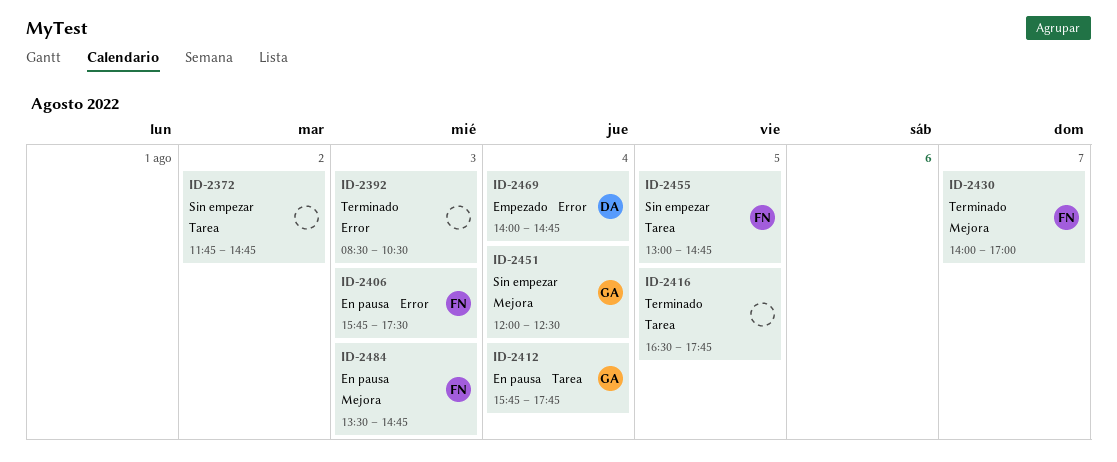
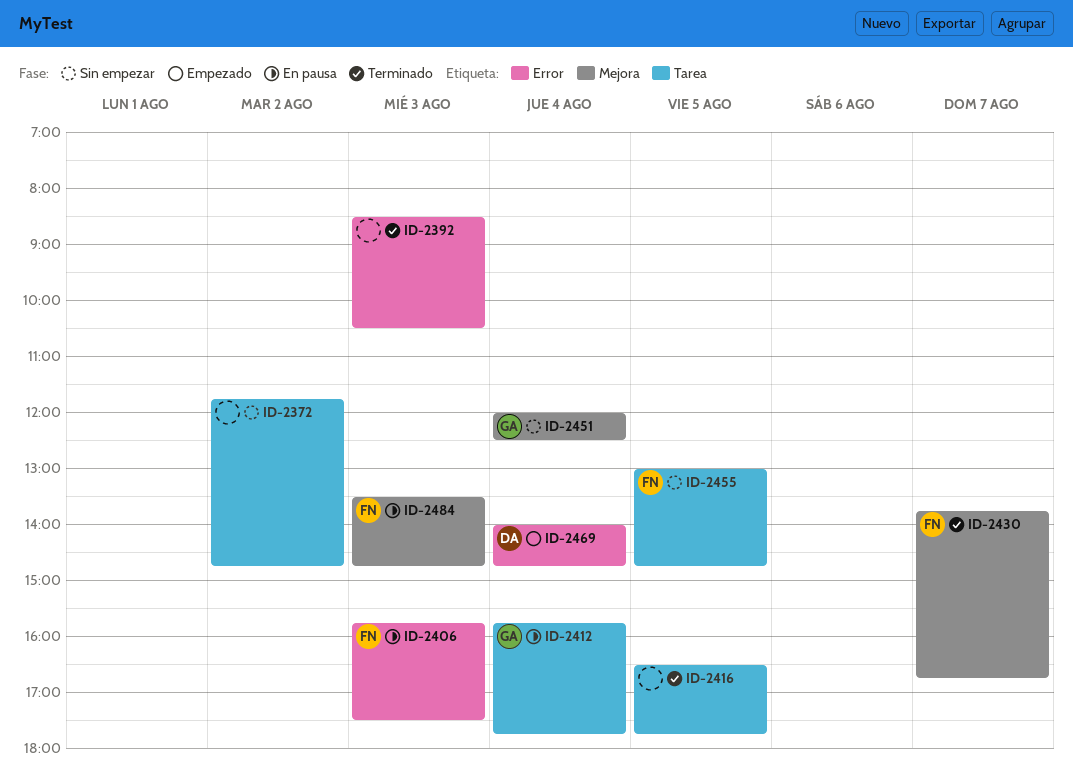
ID-2430, begins: 14:00 -> 13:45
ID-2430, ends: 17:00 -> 16:45

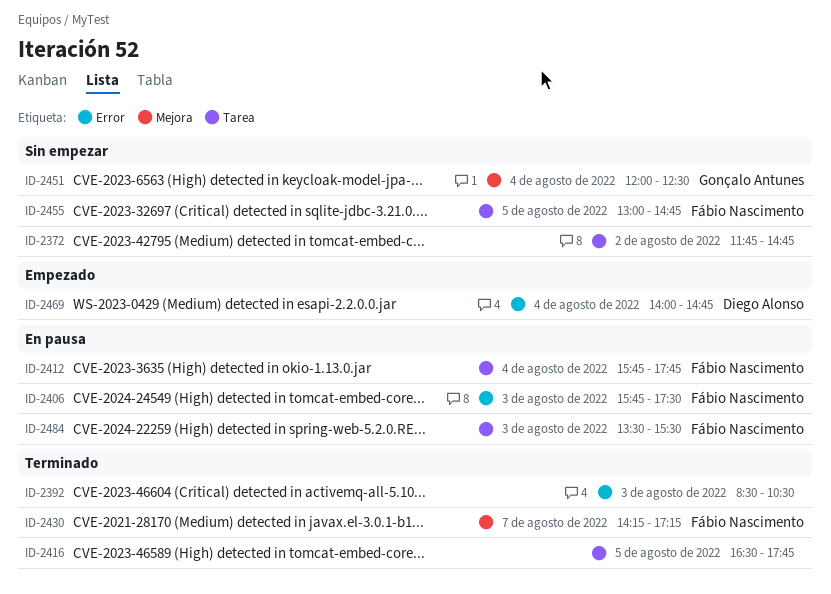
ID-2412, owner: Gonçalo Antunes -> Fábio Nascimento
ID-2430, begins: 13:45 -> 14:15
ID-2430, ends: 16:45 -> 17:15
ID-2484, label: Mejora -> Tarea
ID-2484, ends: 14:45 -> 15:30

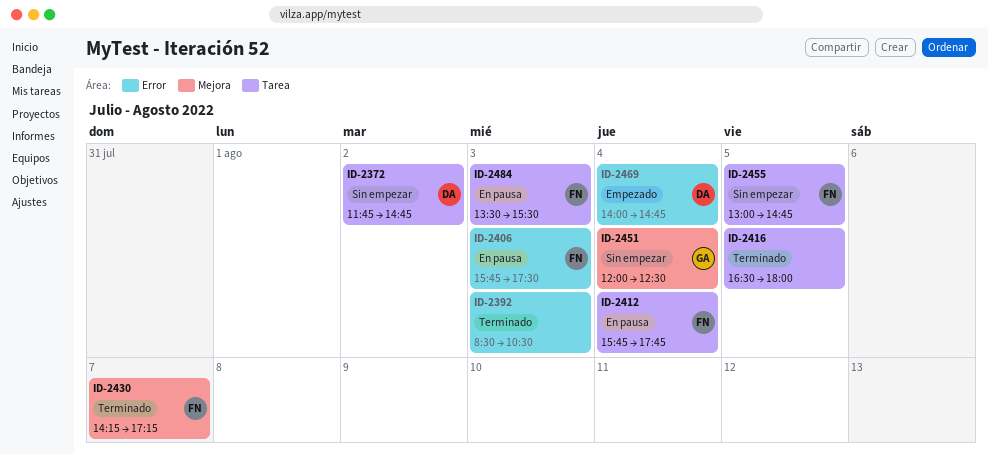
ID-2372, owner: none -> Diego Alonso
ID-2416, ends: 17:45 -> 18:00

